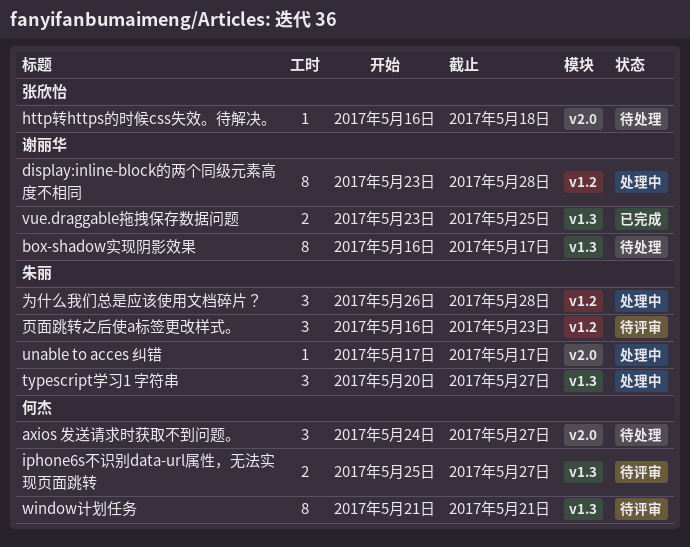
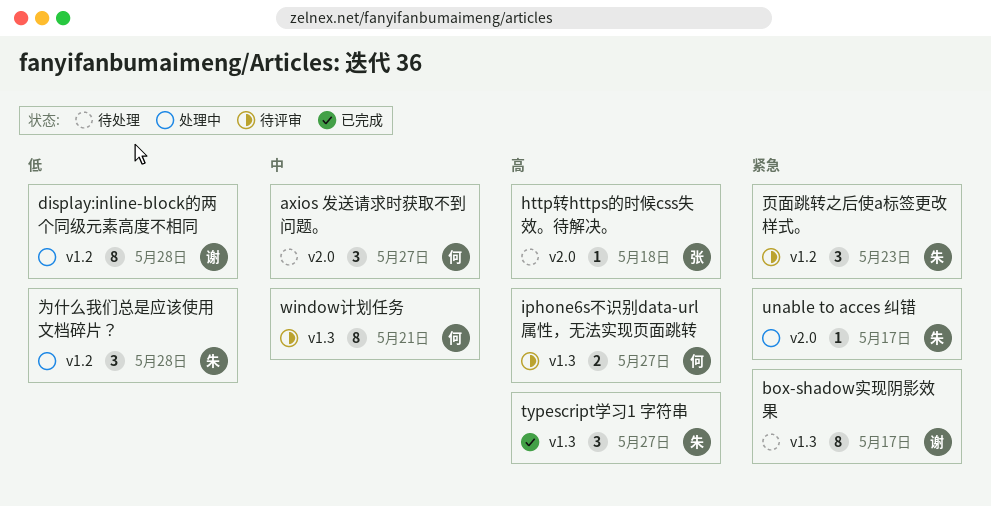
typescript学习1 字符串, status: 处理中 -> 已完成
vue.draggable拖拽保存数据问题: present -> none

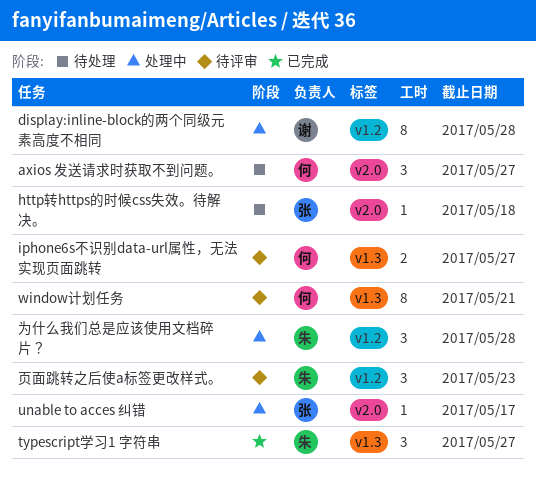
box-shadow实现阴影效果: present -> none
unable to acces 纠错, owner: 朱 -> 张

